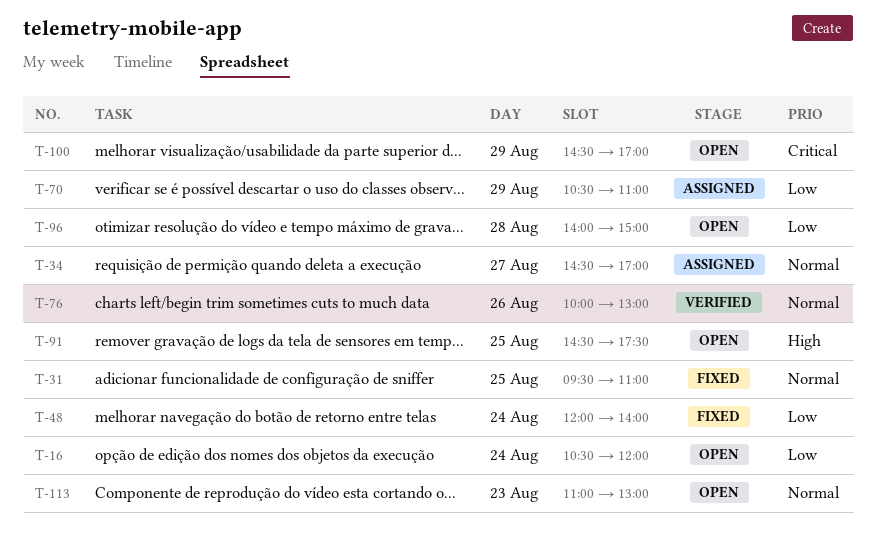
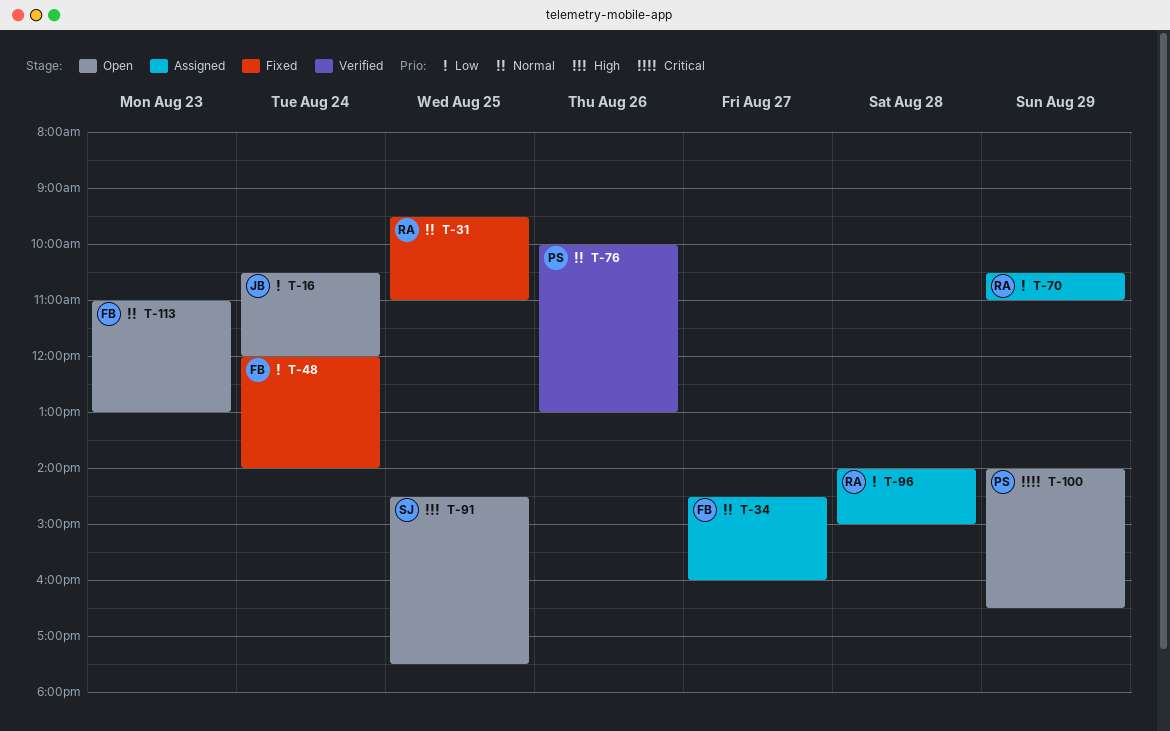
T-34, ends: 17:00 -> 16:00
T-96, status: Open -> Assigned
T-100, begins: 14:30 -> 14:00
T-100, ends: 17:00 -> 16:30

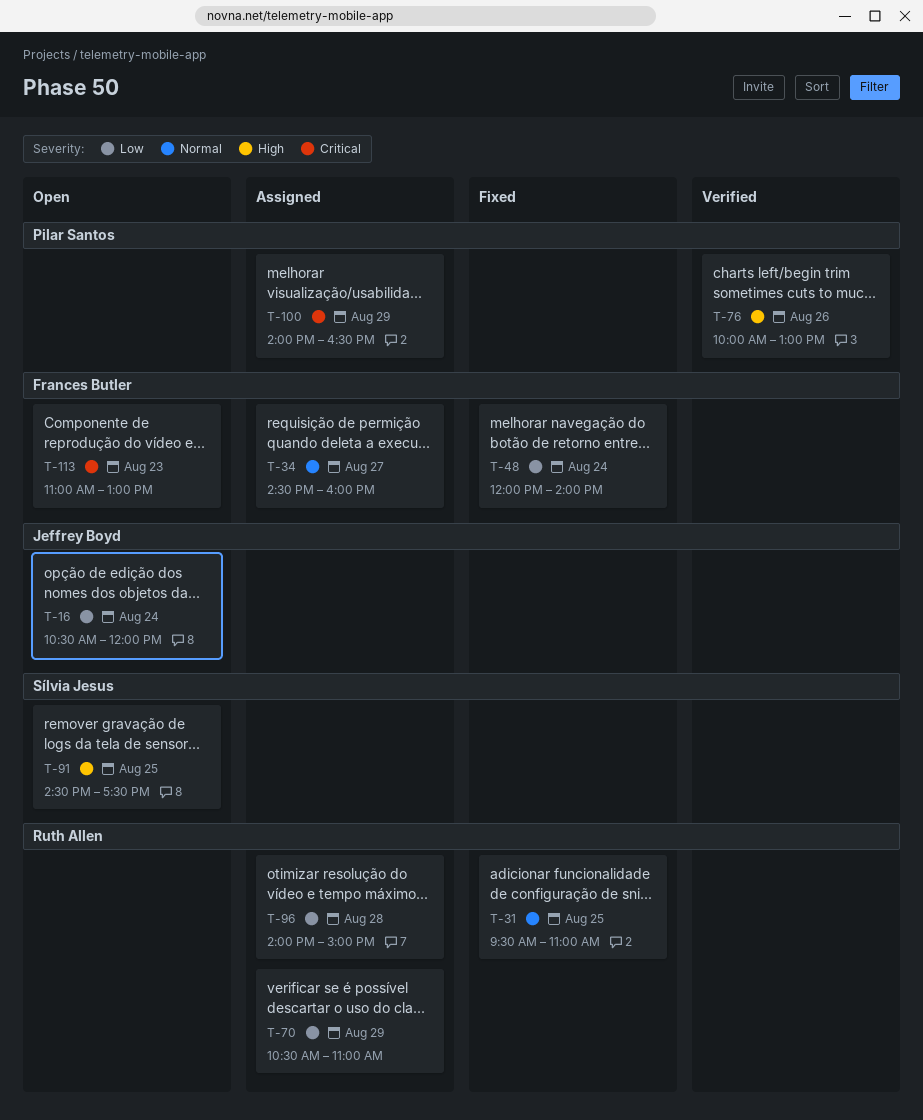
T-76, priority: Normal -> High
T-100, status: Open -> Assigned
T-113, priority: Normal -> Critical

